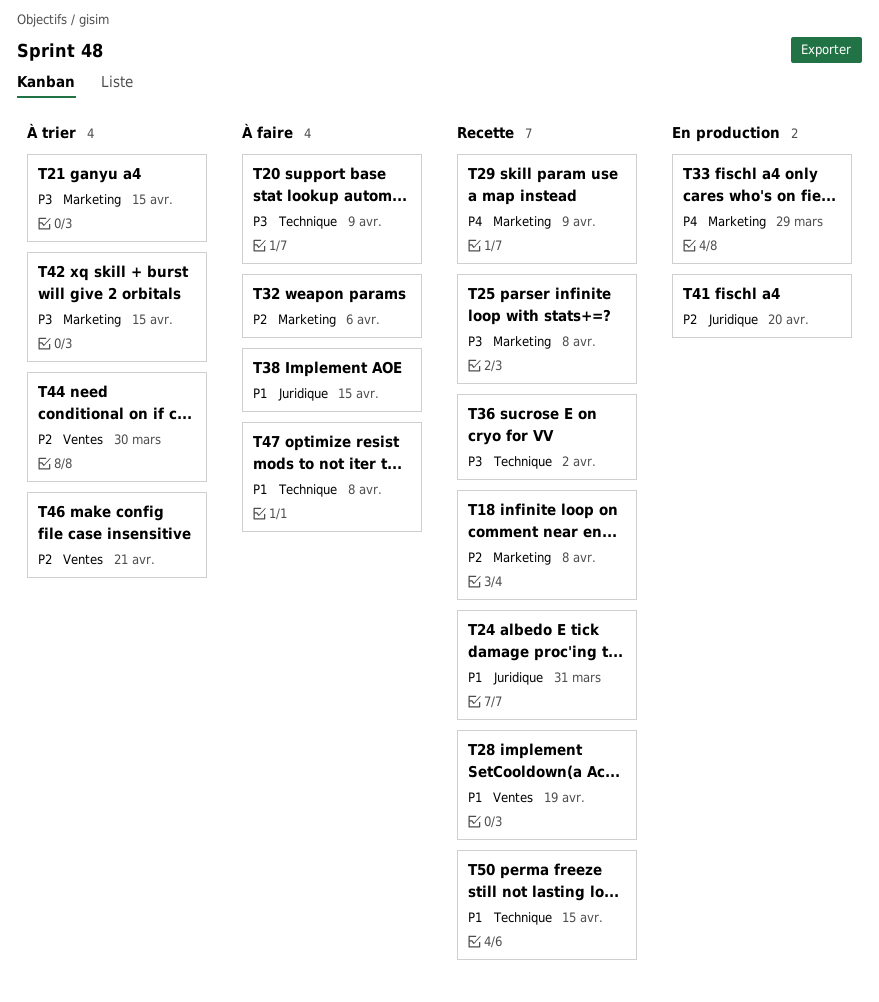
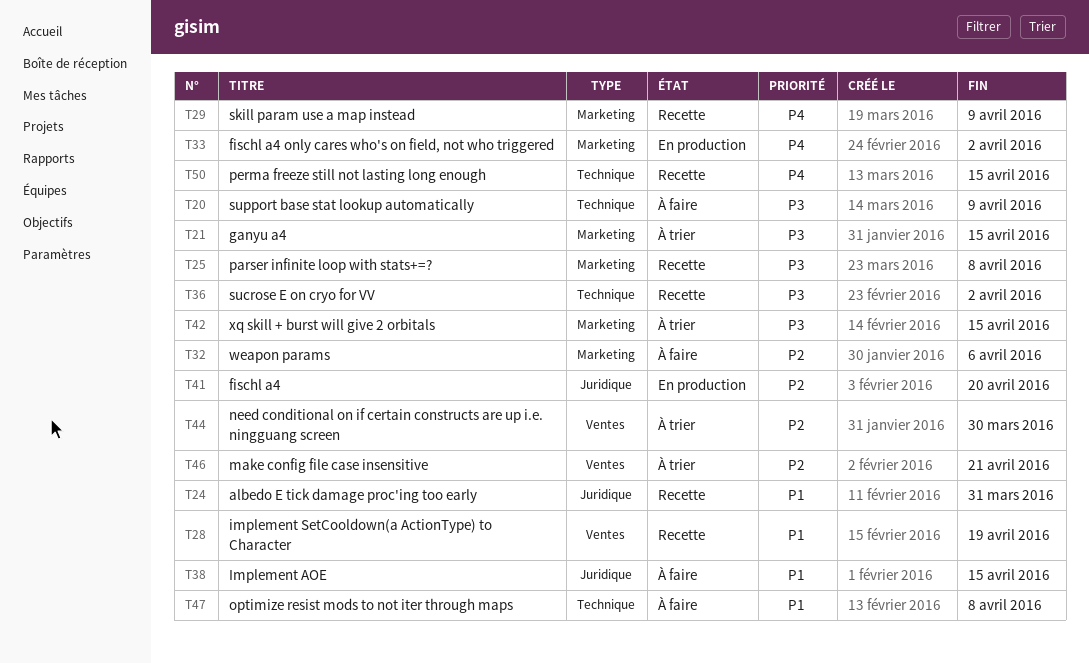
T18: present -> none
T33, due: Mar 29 -> Apr 2
T50, priority: P1 -> P4

